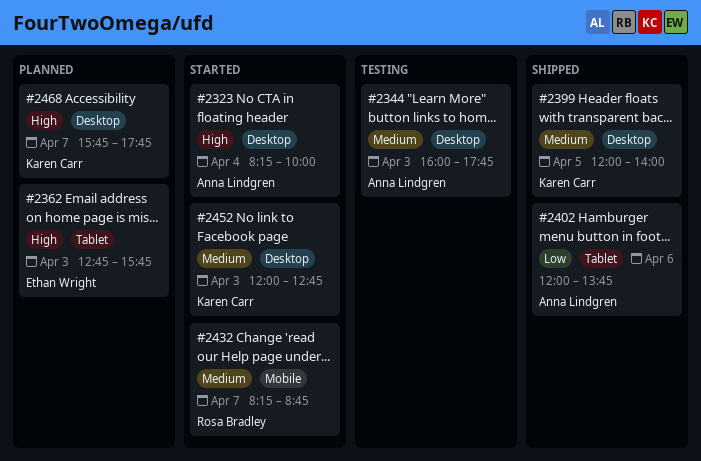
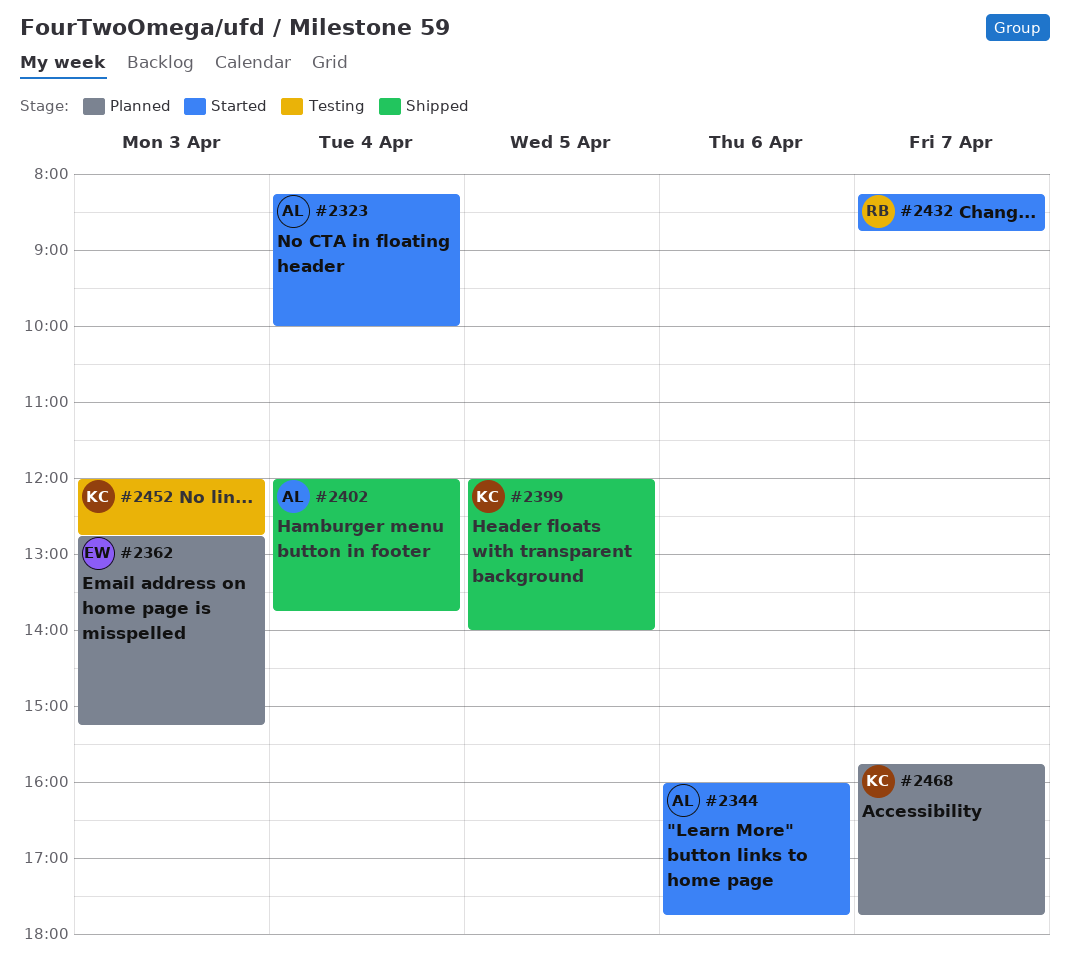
#2344, status: Testing -> Started
#2344, day: Apr 3 -> Apr 6
#2362, ends: 15:45 -> 15:15
#2402, day: Apr 6 -> Apr 4
#2452, status: Started -> Testing

